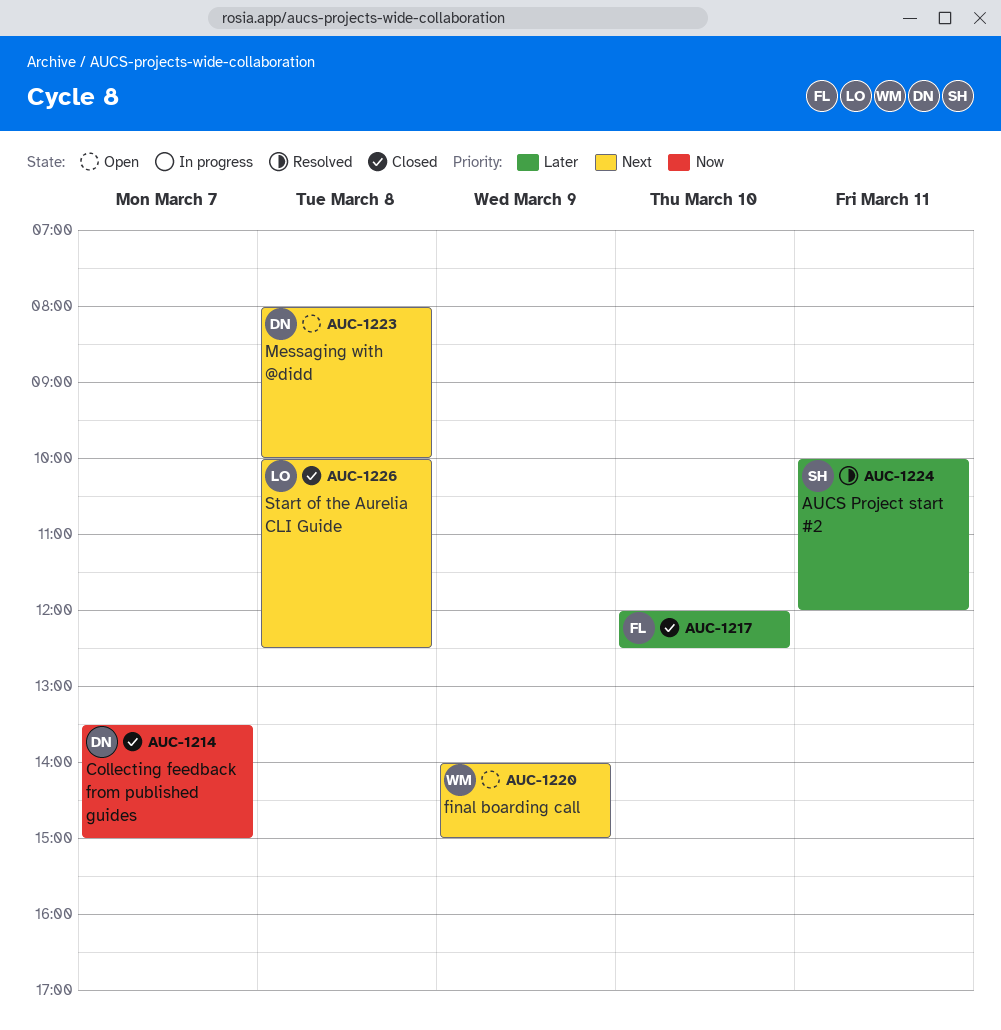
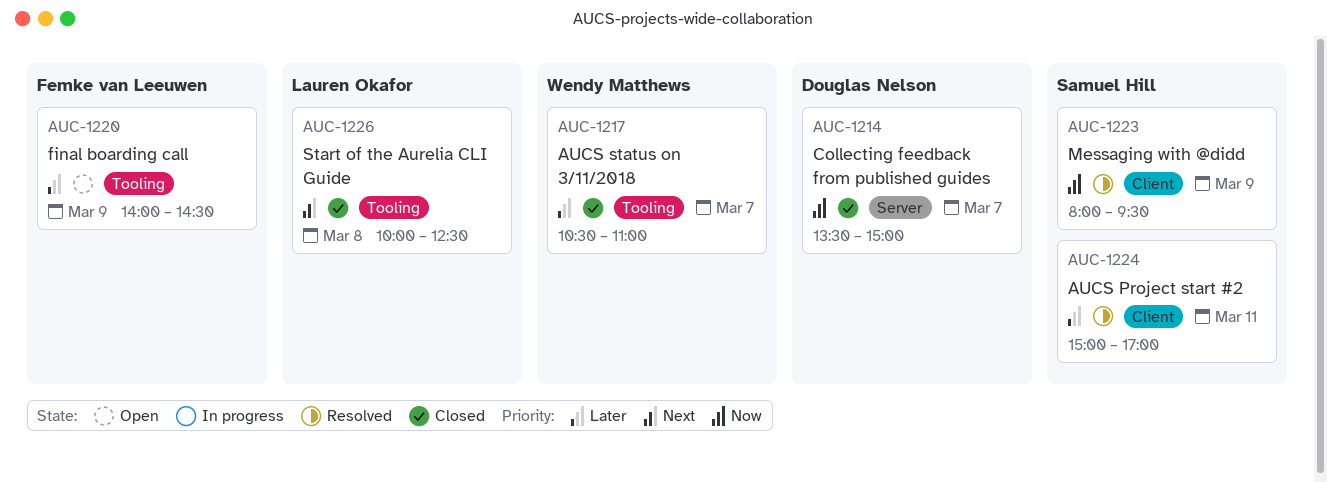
AUC-1217, owner: Femke van Leeuwen -> Wendy Matthews
AUC-1217, day: Mar 10 -> Mar 7
AUC-1217, begins: 12:00 -> 10:30
AUC-1217, ends: 12:30 -> 11:00
AUC-1220, owner: Wendy Matthews -> Femke van Leeuwen
AUC-1220, priority: Next -> Later
AUC-1220, ends: 15:00 -> 14:30
AUC-1223, status: Open -> Resolved
AUC-1223, owner: Douglas Nelson -> Samuel Hill
AUC-1223, priority: Next -> Now
AUC-1223, day: Mar 8 -> Mar 9
AUC-1223, ends: 10:00 -> 09:30
AUC-1224, begins: 10:00 -> 15:00
AUC-1224, ends: 12:00 -> 17:00

